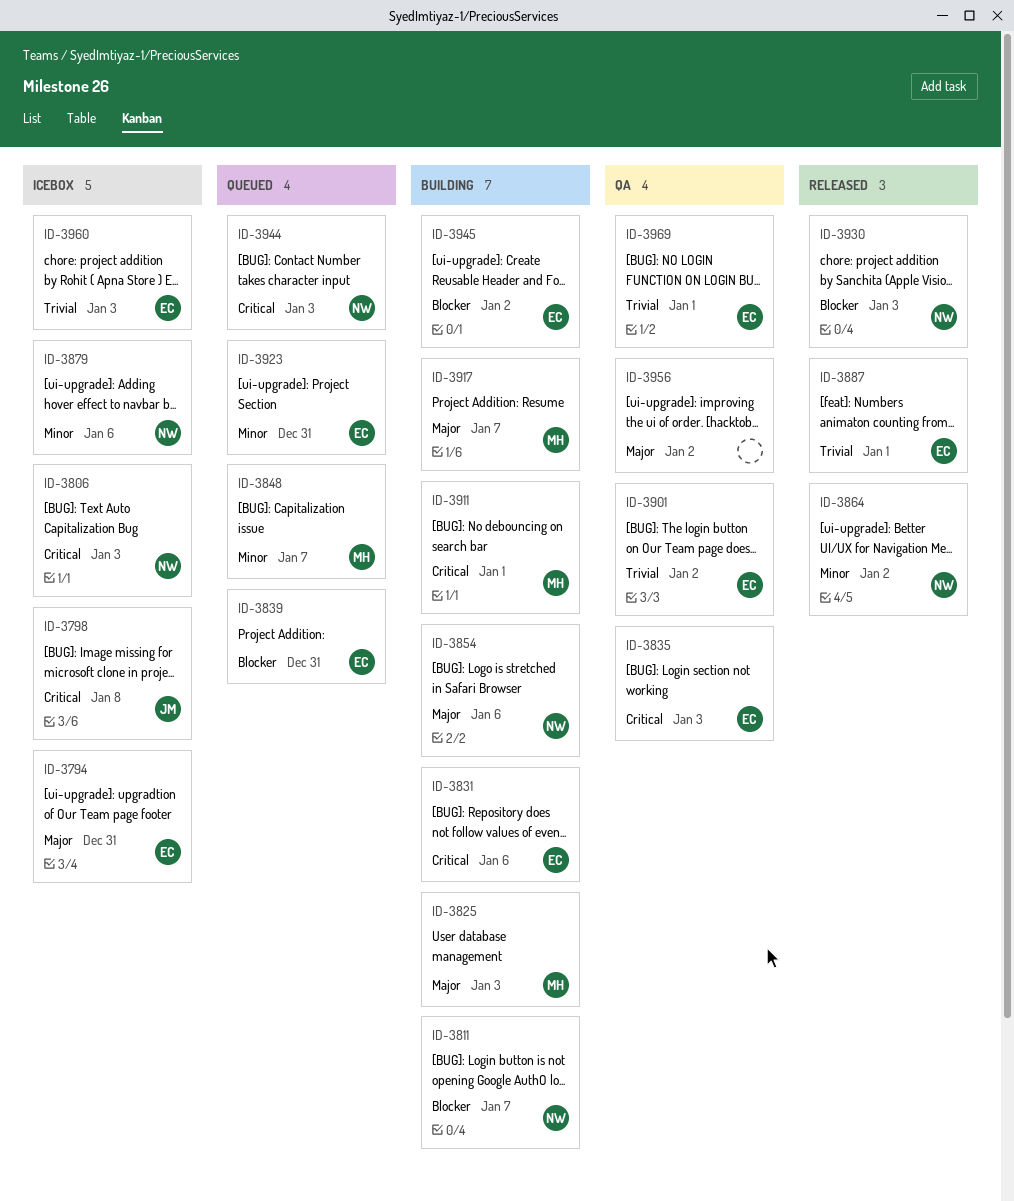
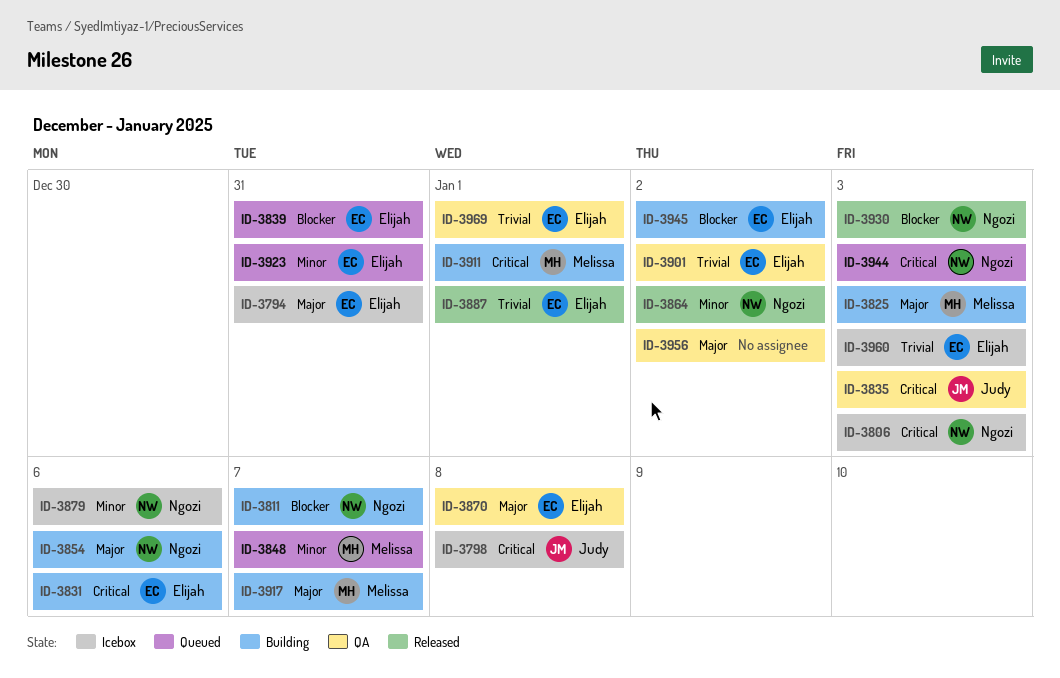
ID-3835, owner: Elijah -> Judy
ID-3870: none -> present

